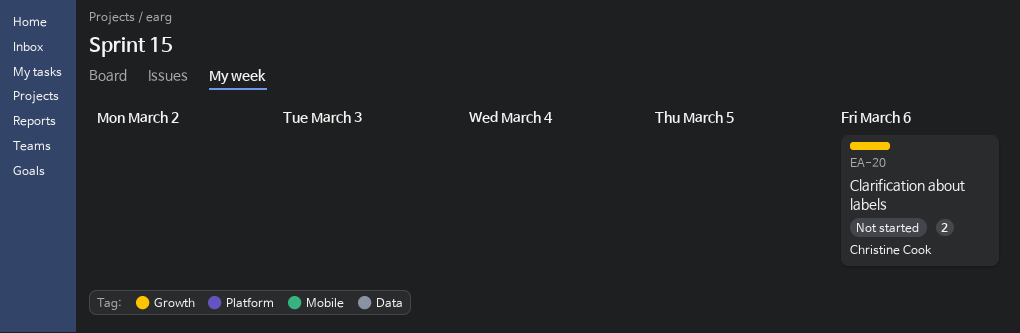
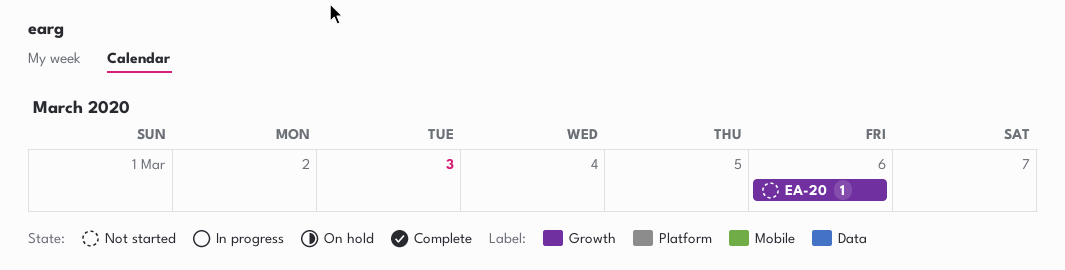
EA-20, estimate: 2 -> 1

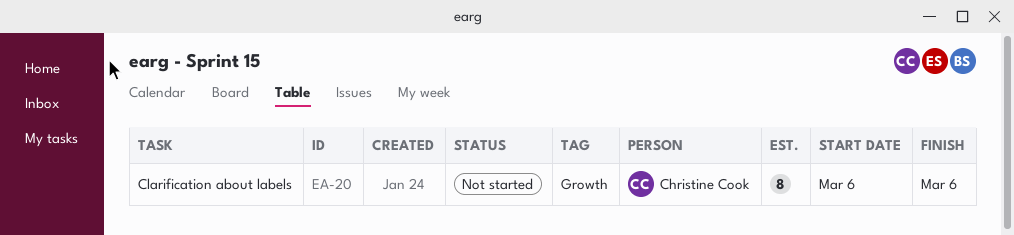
EA-20, estimate: 1 -> 8

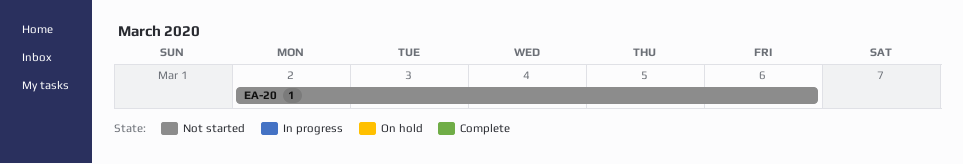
EA-20, estimate: 8 -> 1
EA-20, start: Mar 6 -> Mar 2

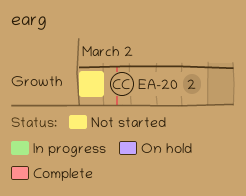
EA-20, estimate: 1 -> 2
EA-20, due: Mar 6 -> Mar 2

